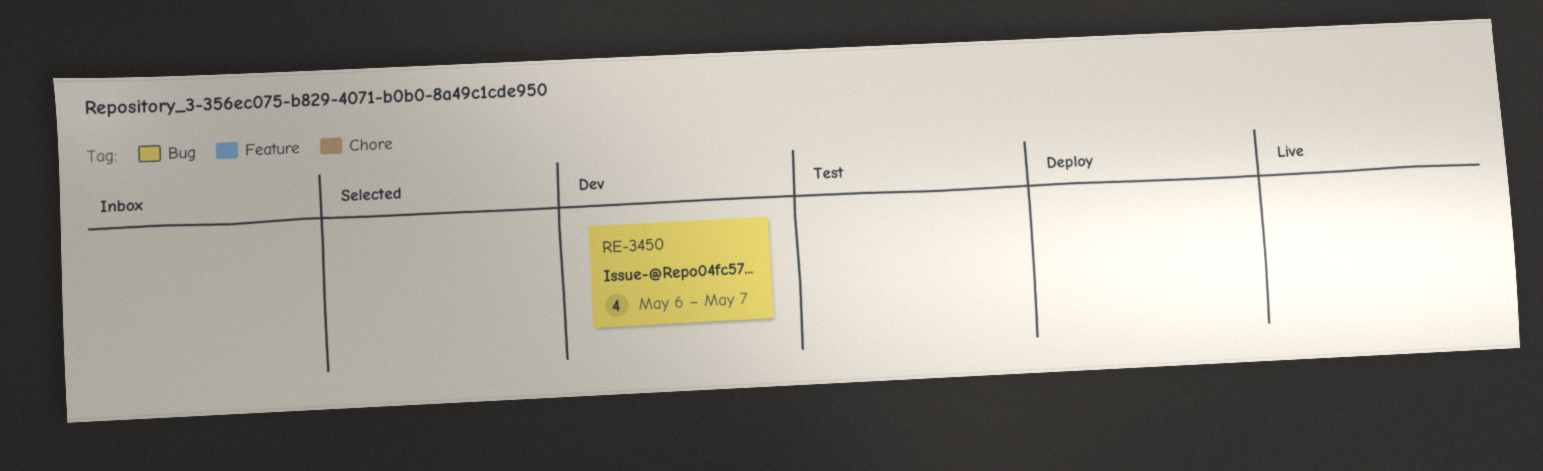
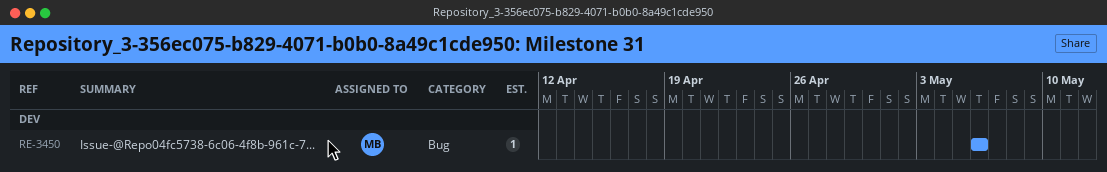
RE-3450, estimate: 4 -> 1
RE-3450, due: May 7 -> May 6

